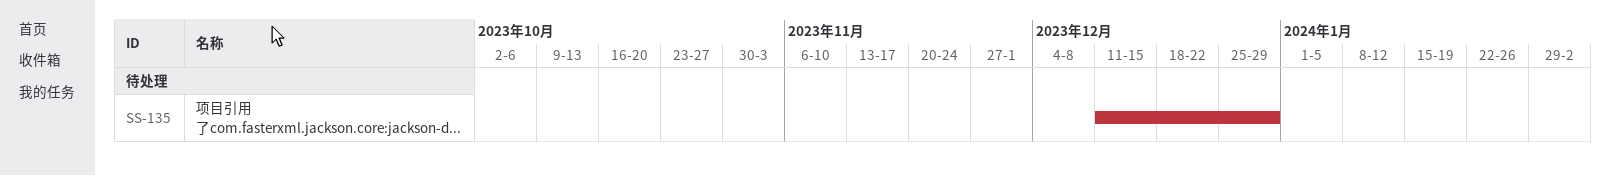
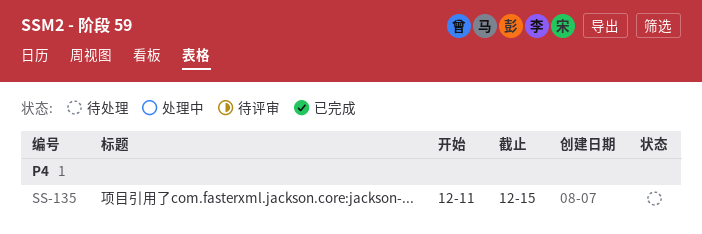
SS-135, due: Dec 29 -> Dec 15

